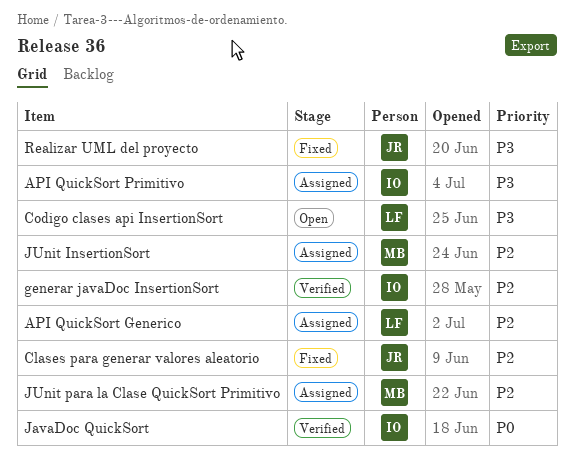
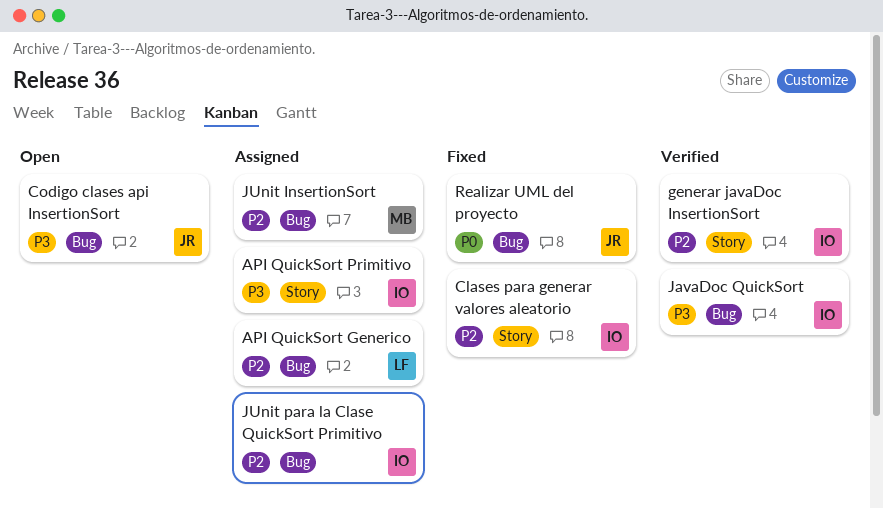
Clases para generar valores aleatorio, owner: JR -> IO
Codigo clases api InsertionSort, owner: LF -> JR
JavaDoc QuickSort, priority: P0 -> P3
JUnit para la Clase QuickSort Primitivo, owner: MB -> IO
Realizar UML del proyecto, priority: P3 -> P0

